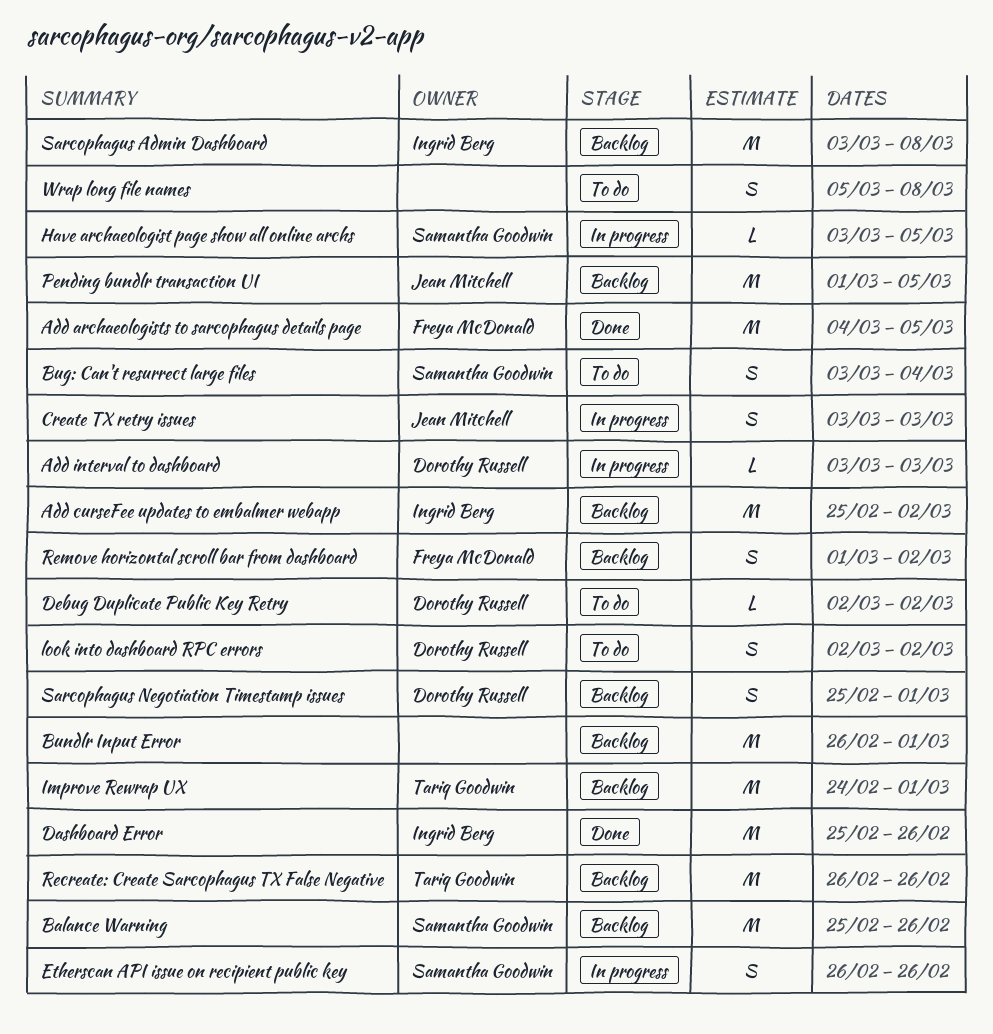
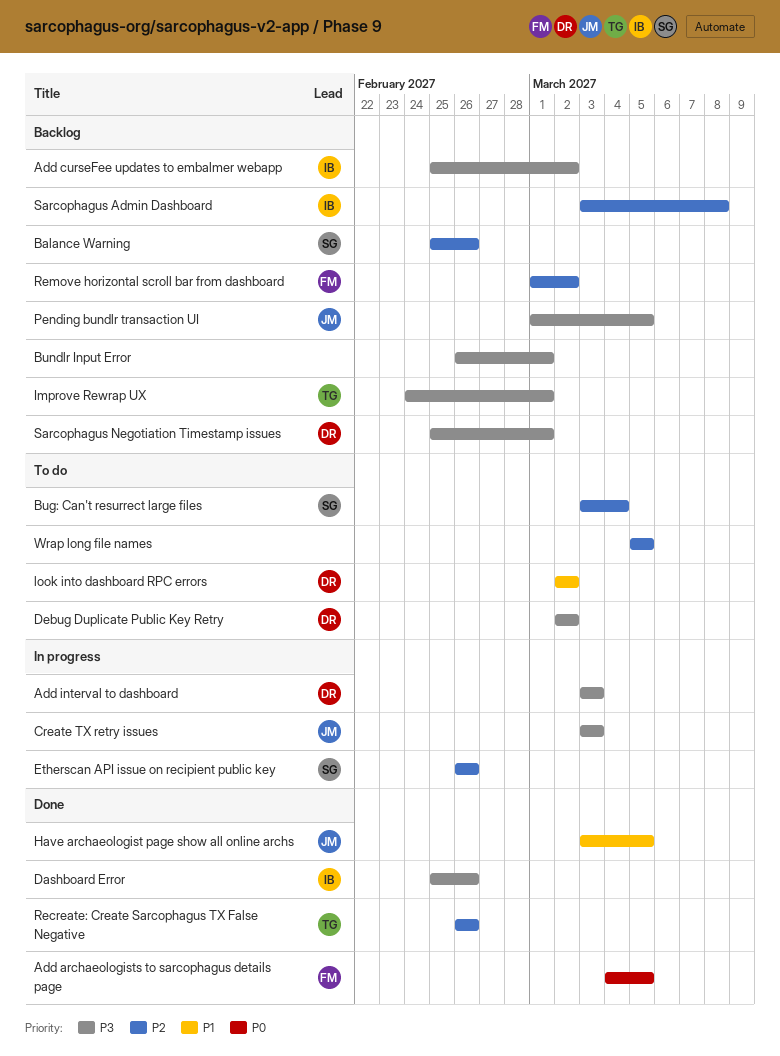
Have archaeologist page show all online archs, status: In progress -> Done
Have archaeologist page show all online archs, owner: Samantha Goodwin -> Jean Mitchell
Recreate: Create Sarcophagus TX False Negative, status: Backlog -> Done
Wrap long file names, due: Mar 8 -> Mar 5

